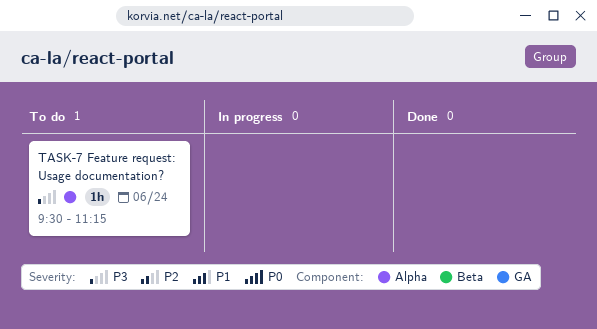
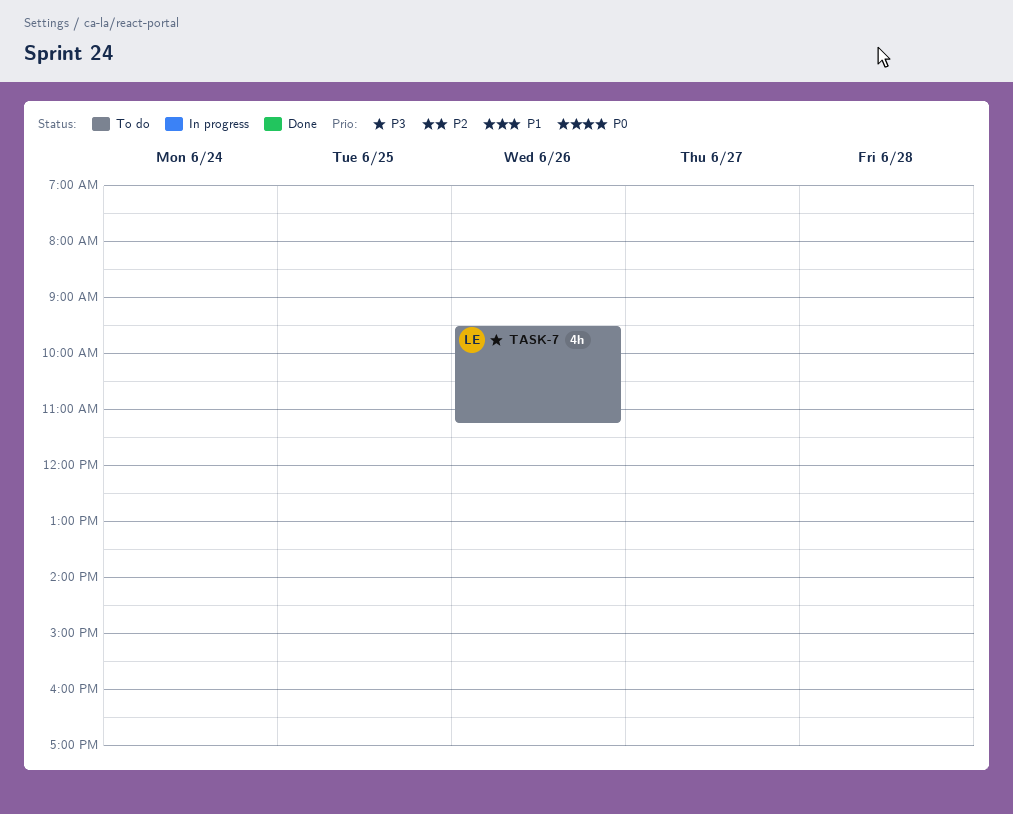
TASK-7, estimate: 1h -> 4h
TASK-7, day: Jun 24 -> Jun 26

